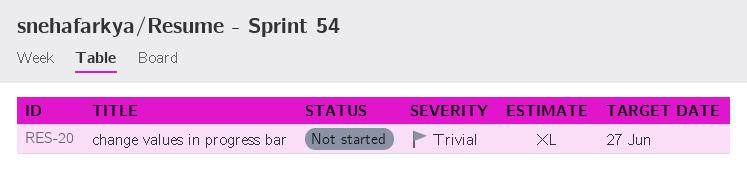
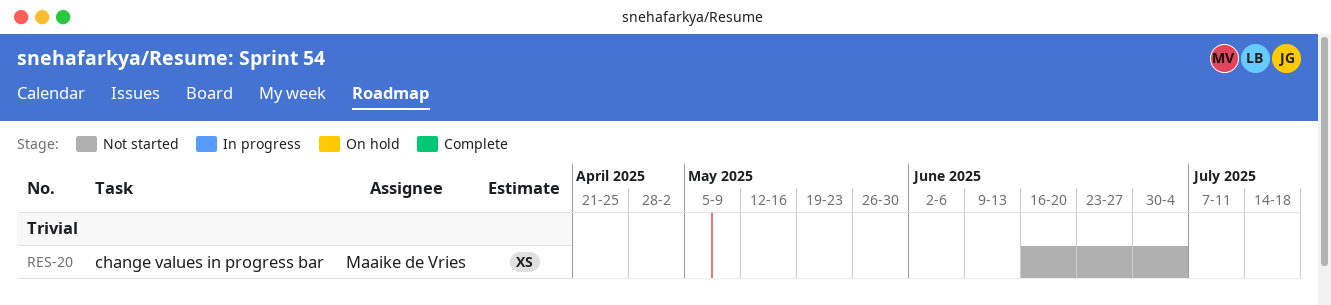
RES-20, estimate: XL -> XS
RES-20, due: Jun 27 -> Jul 4

